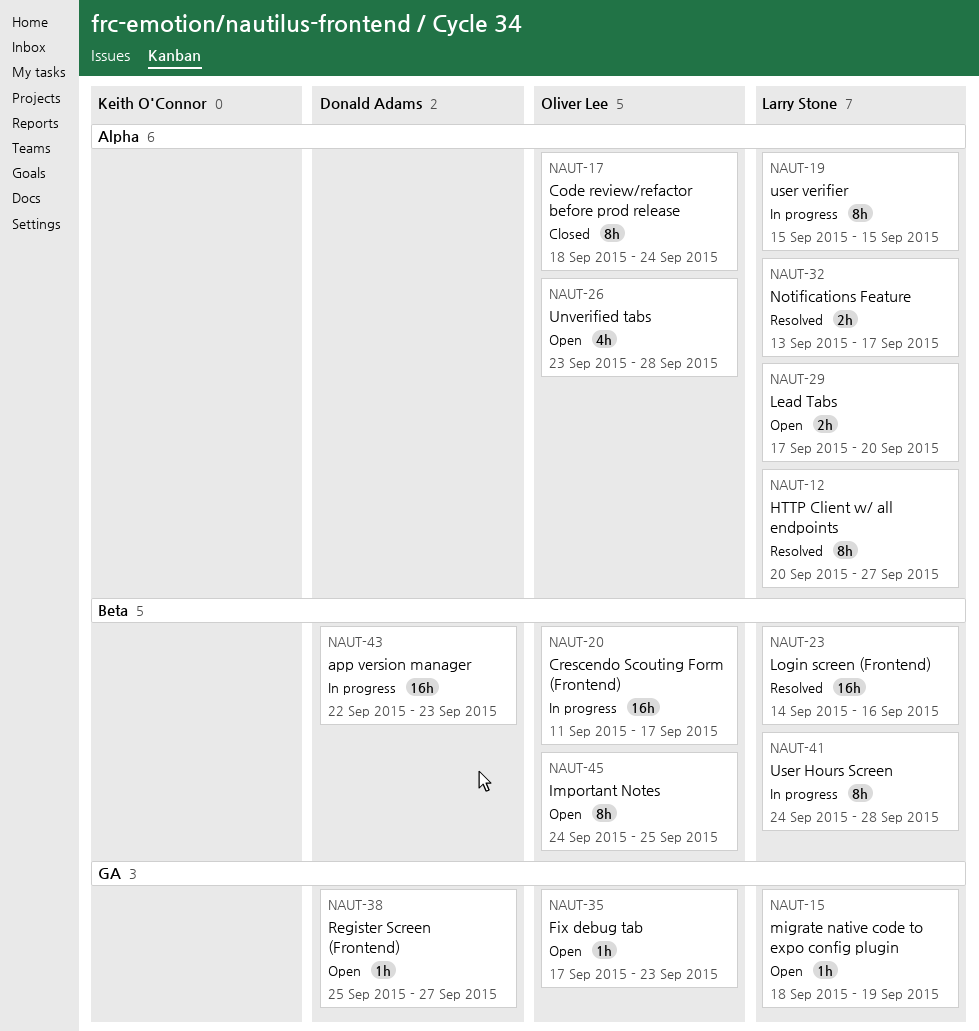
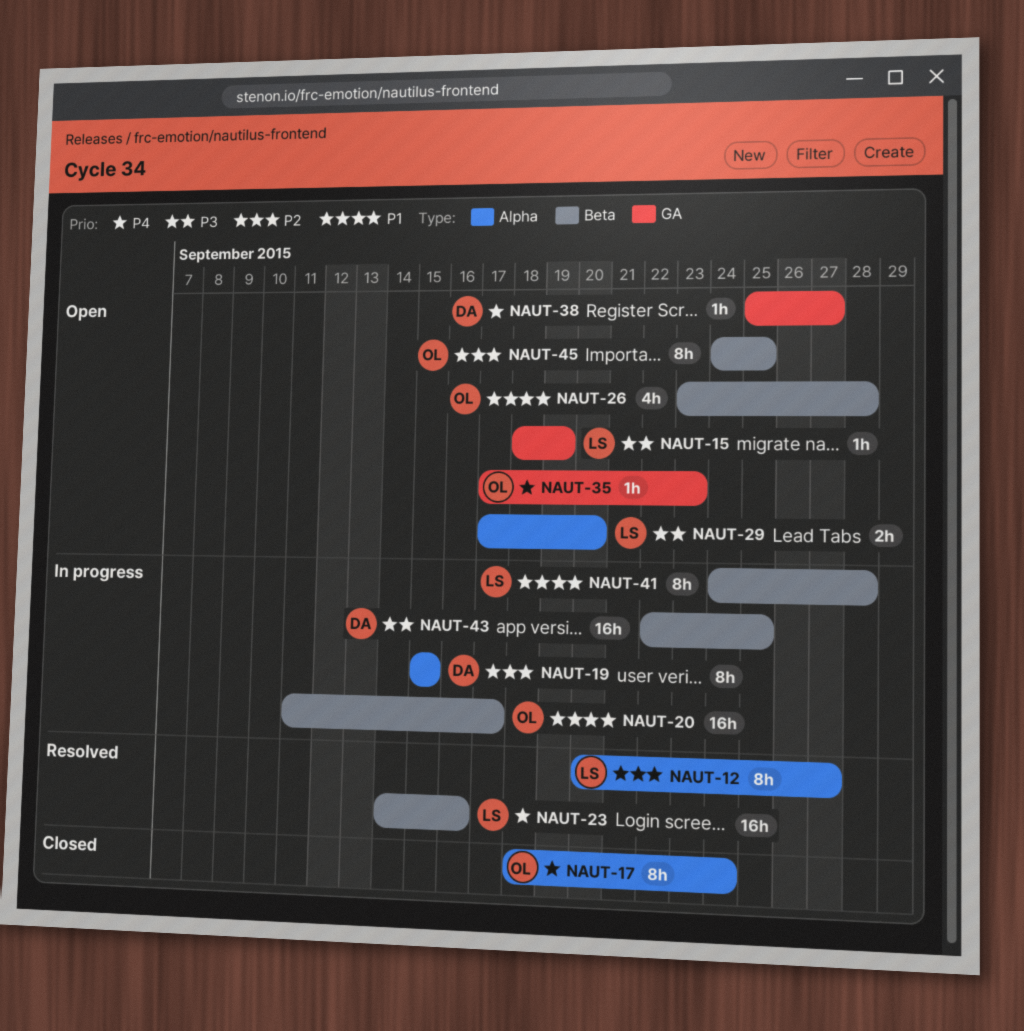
NAUT-19, owner: Larry Stone -> Donald Adams
NAUT-26, label: Alpha -> Beta
NAUT-32: present -> none
NAUT-43, due: Sep 23 -> Sep 25

